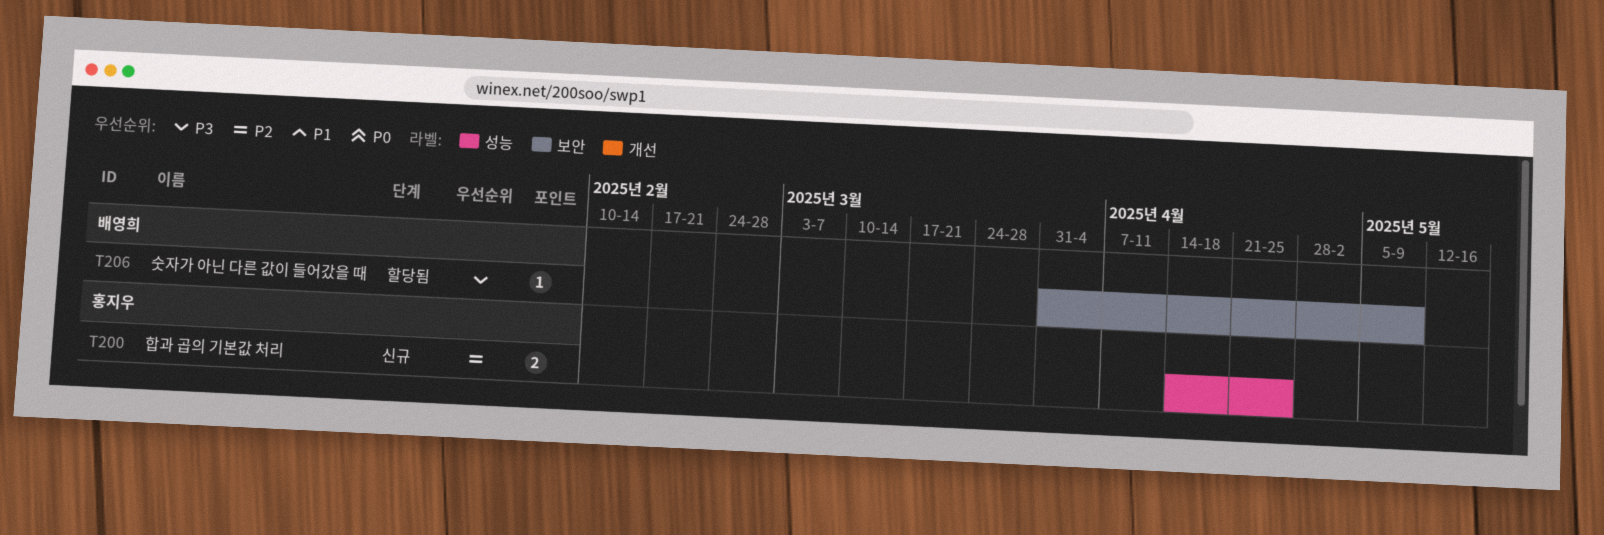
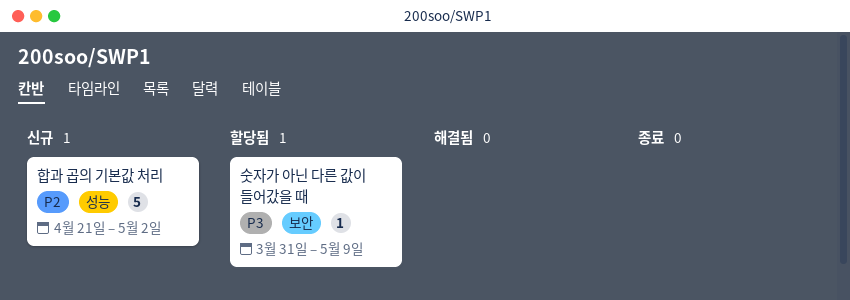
합과 곱의 기본값 처리, estimate: 2 -> 5
합과 곱의 기본값 처리, start: Apr 14 -> Apr 21
합과 곱의 기본값 처리, due: Apr 25 -> May 2

